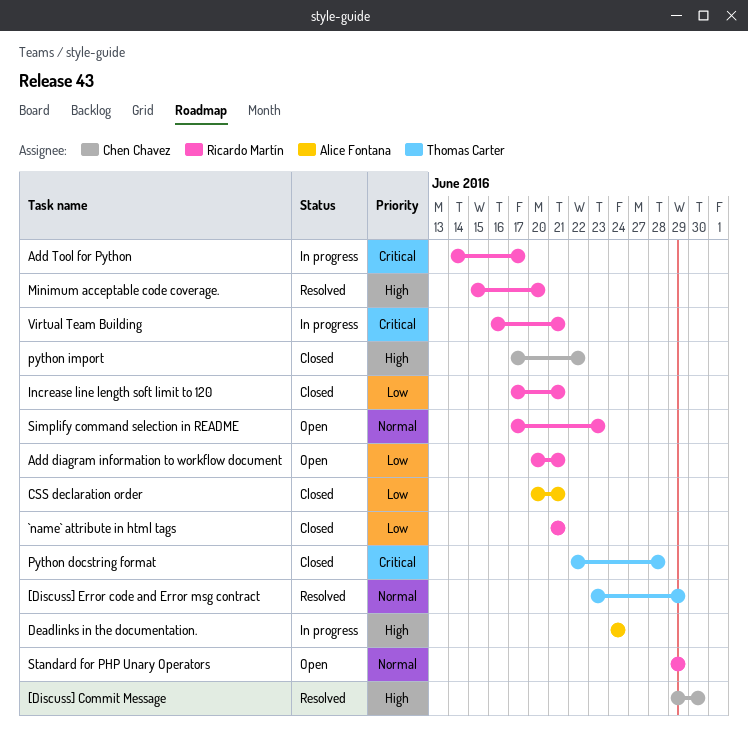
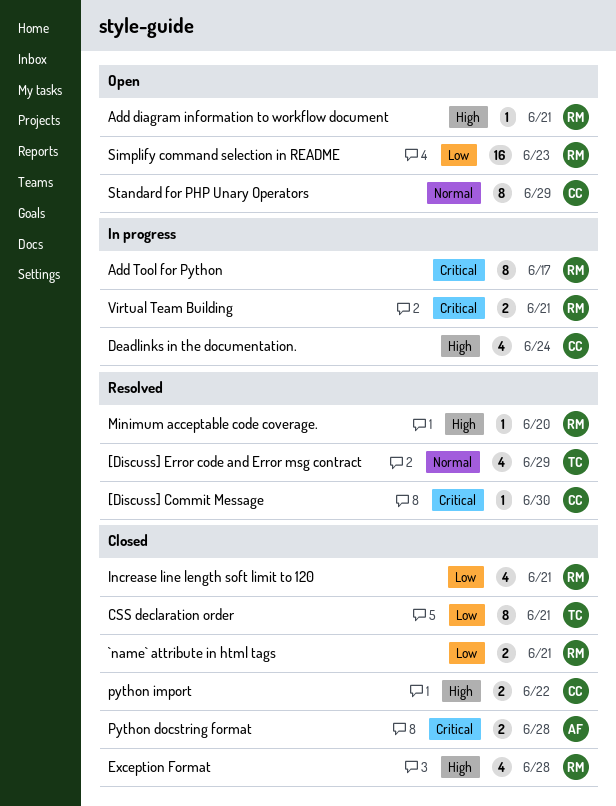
[Discuss] Commit Message, priority: High -> Critical
Add diagram information to workflow document, priority: Low -> High
CSS declaration order, owner: Alice Fontana -> Thomas Carter
Deadlinks in the documentation., owner: Alice Fontana -> Chen Chavez
Exception Format: none -> present
Python docstring format, owner: Thomas Carter -> Alice Fontana
Simplify command selection in README, priority: Normal -> Low
Standard for PHP Unary Operators, owner: Ricardo Martín -> Chen Chavez

